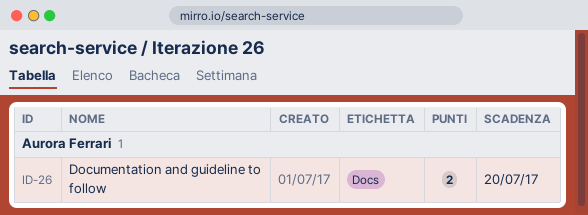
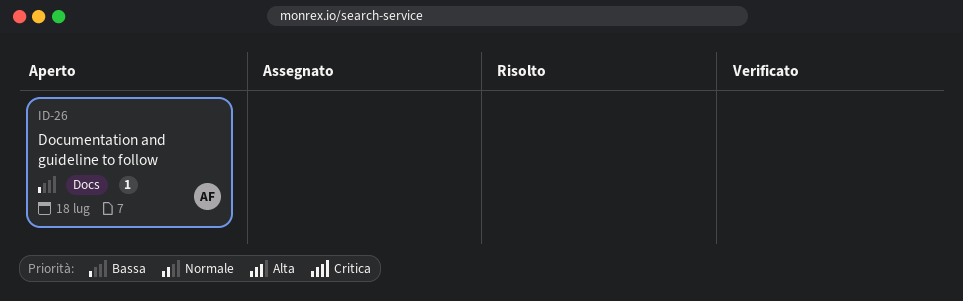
ID-26, estimate: 2 -> 1
ID-26, due: Jul 20 -> Jul 18

